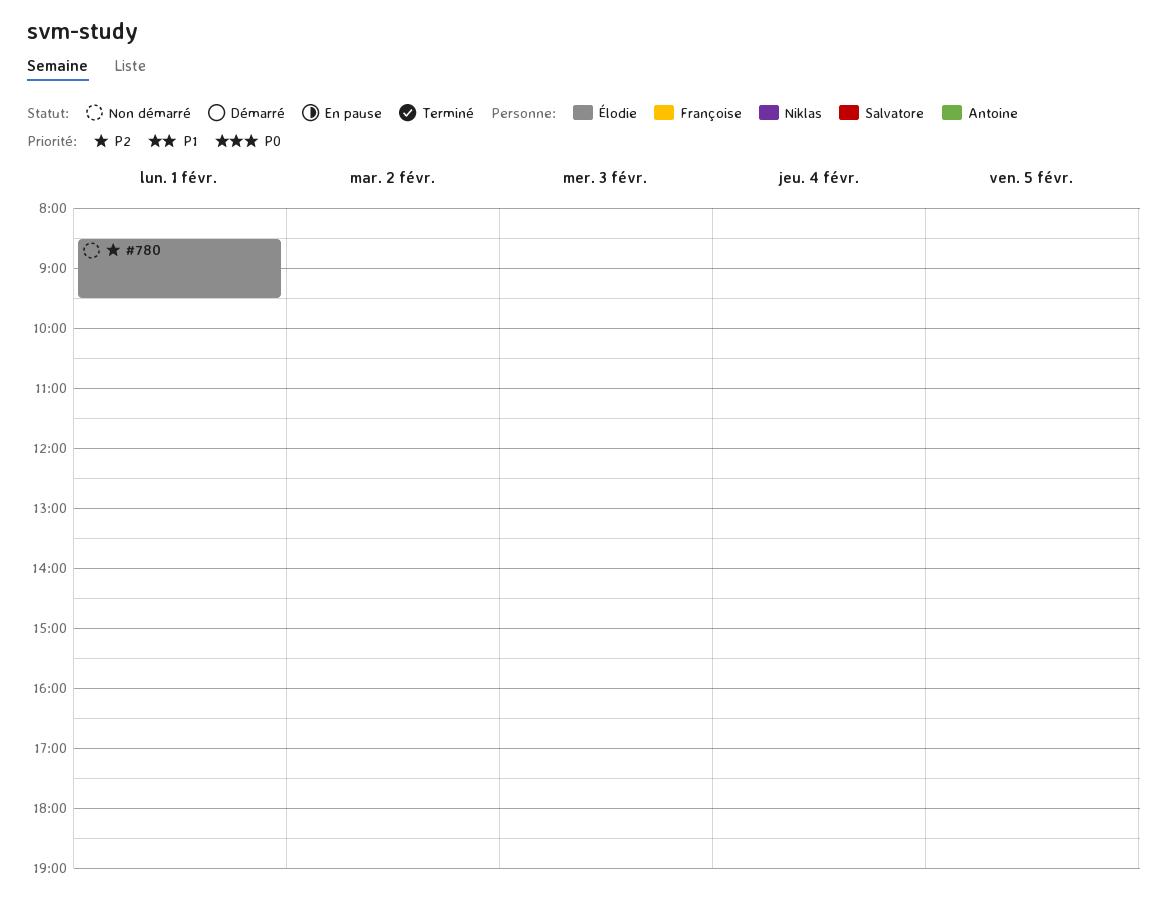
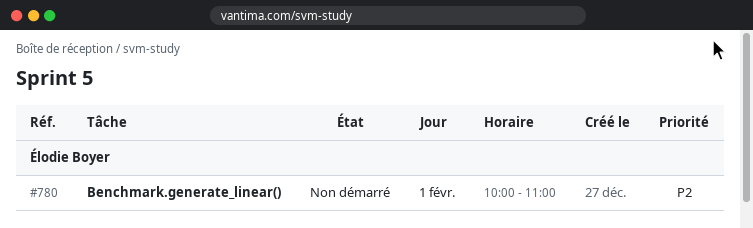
#780, begins: 08:30 -> 10:00
#780, ends: 09:30 -> 11:00

